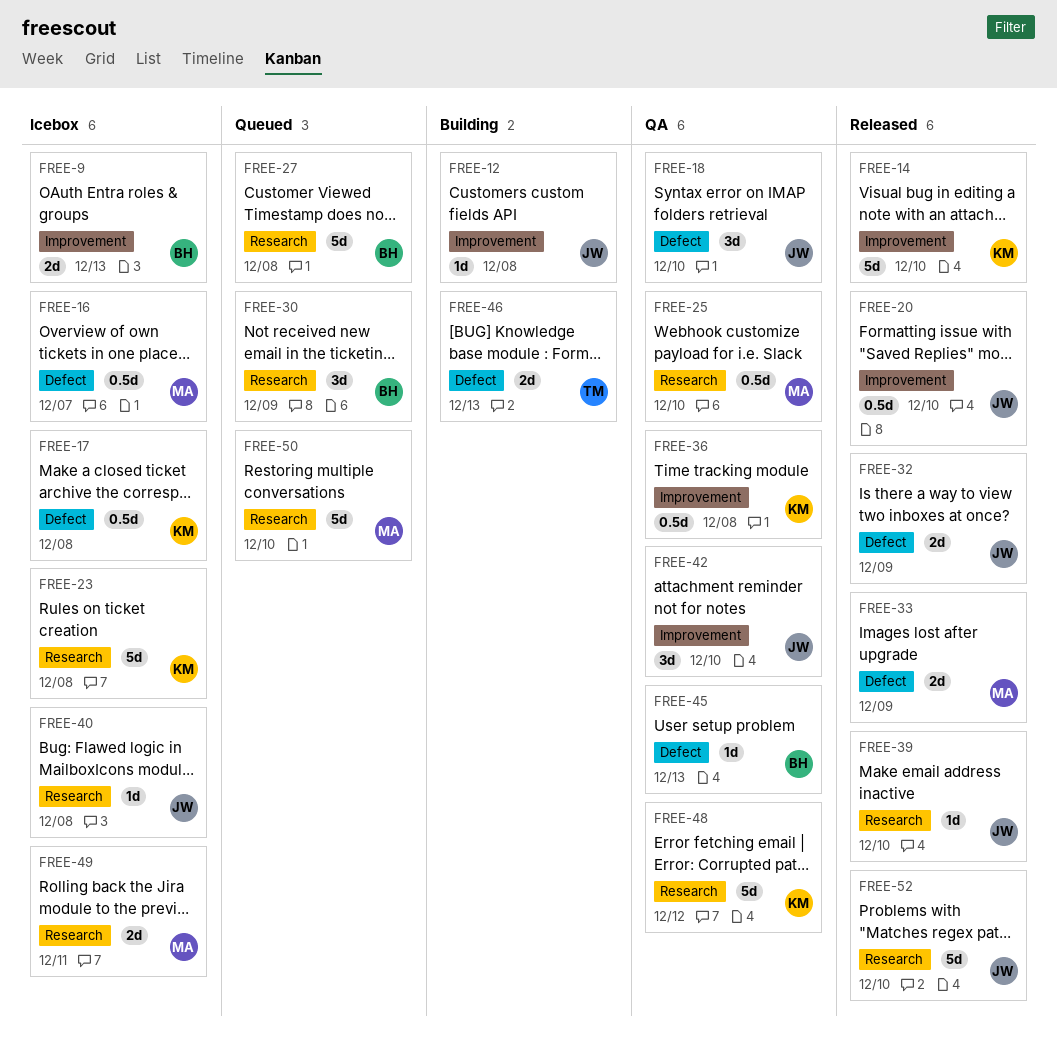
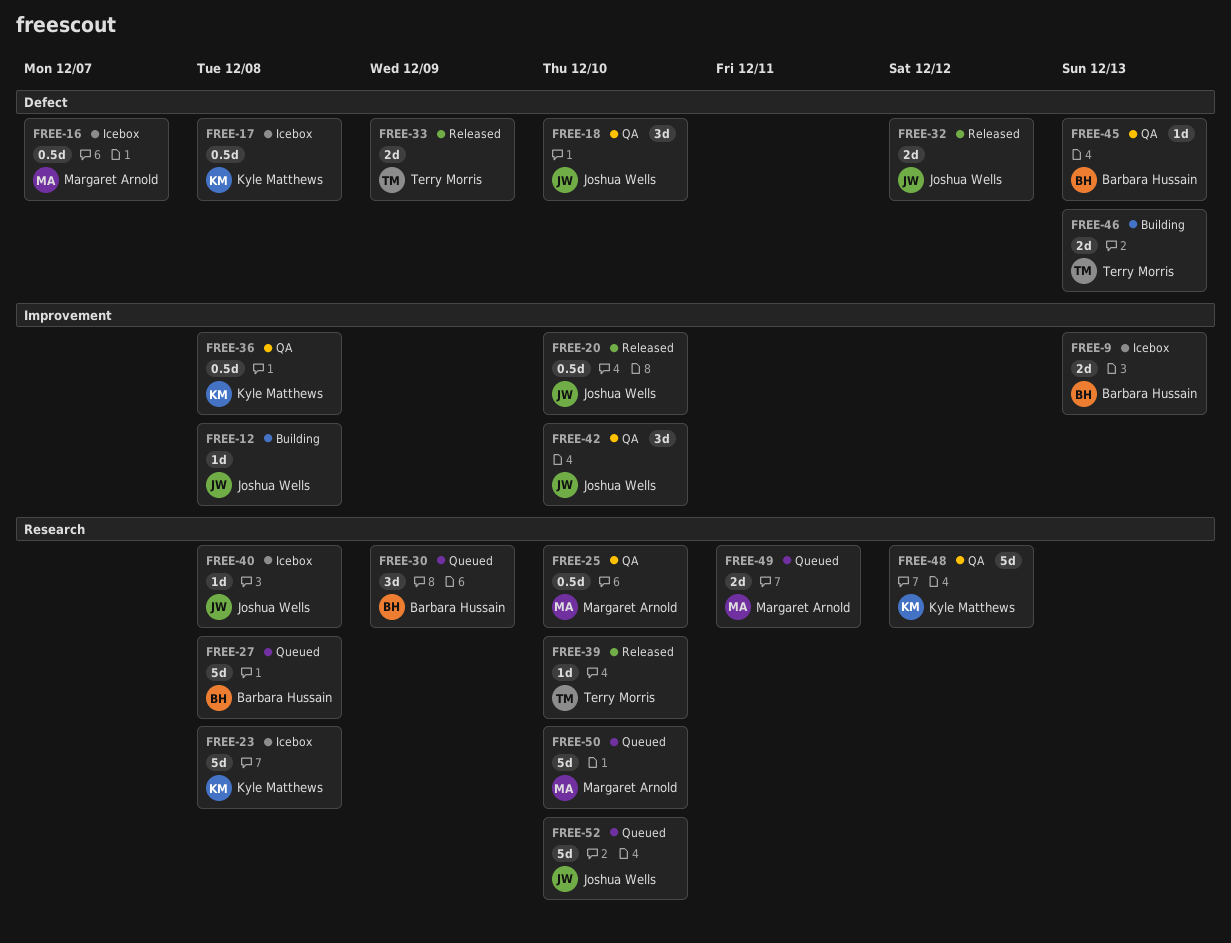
FREE-14: present -> none
FREE-32, due: Dec 9 -> Dec 12
FREE-33, owner: Margaret Arnold -> Terry Morris
FREE-39, owner: Joshua Wells -> Terry Morris
FREE-49, status: Icebox -> Queued
FREE-52, status: Released -> Queued

